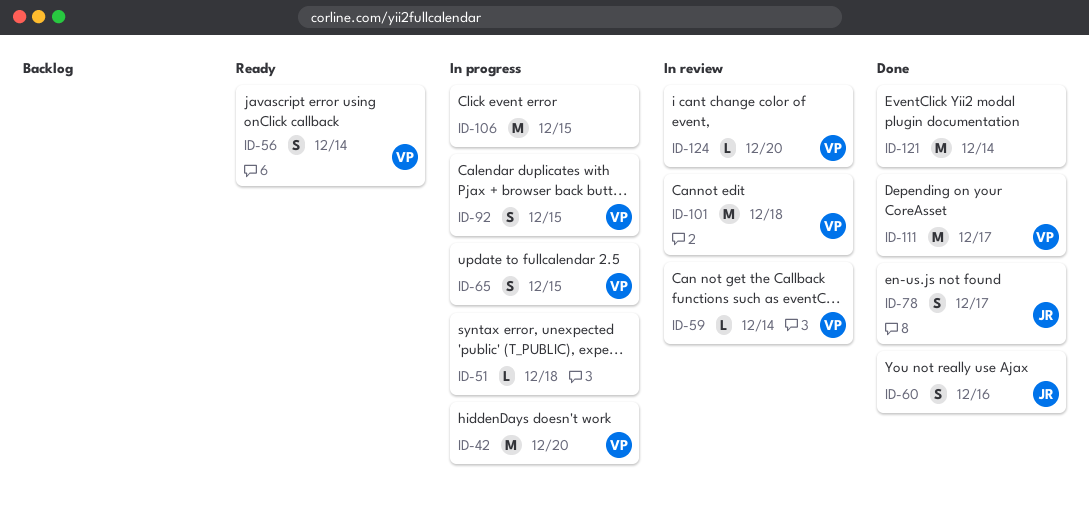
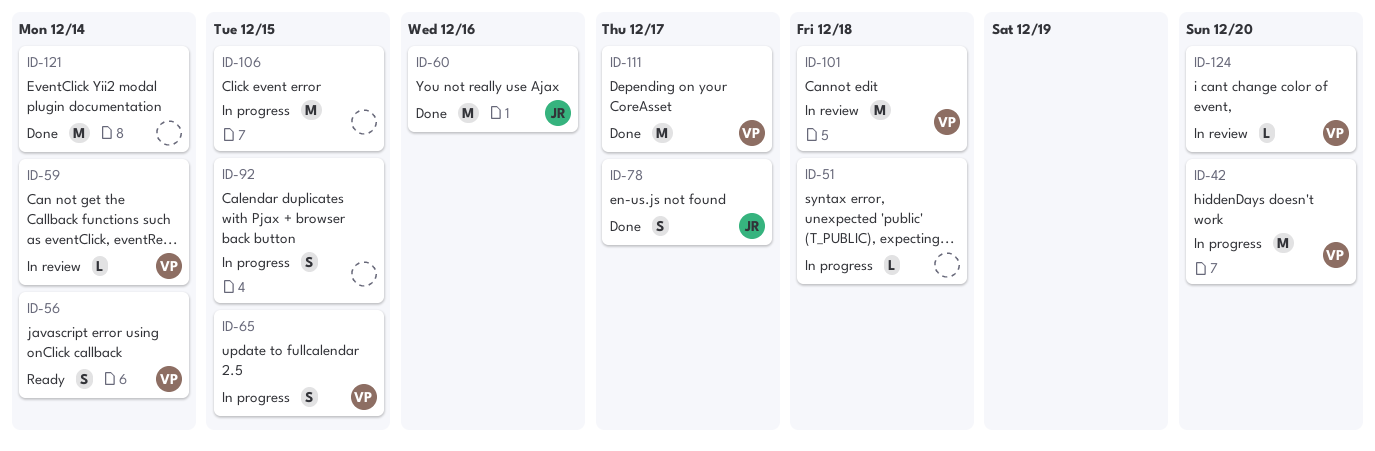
ID-60, estimate: S -> M
ID-92, owner: VP -> none

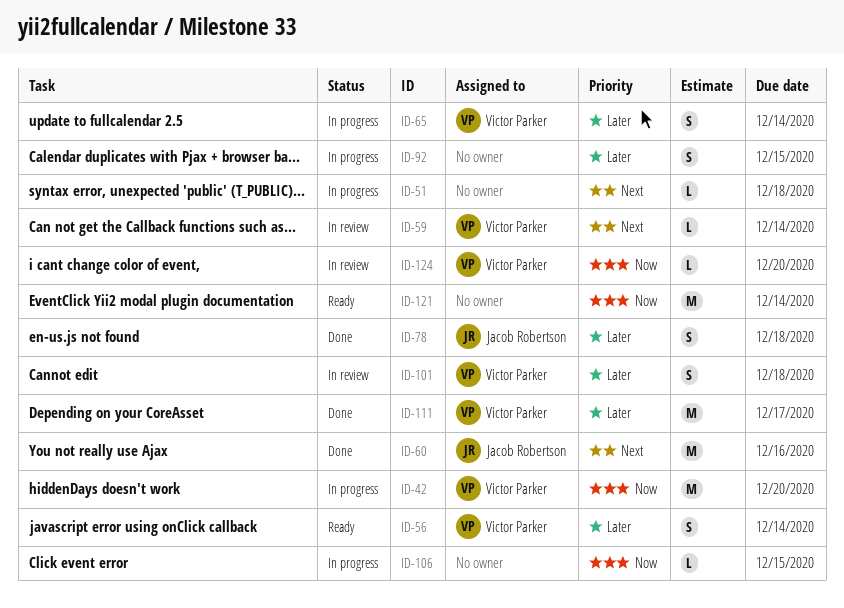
ID-65, due: Dec 15 -> Dec 14
ID-78, due: Dec 17 -> Dec 18
ID-101, estimate: M -> S
ID-106, estimate: M -> L
ID-121, status: Done -> Ready

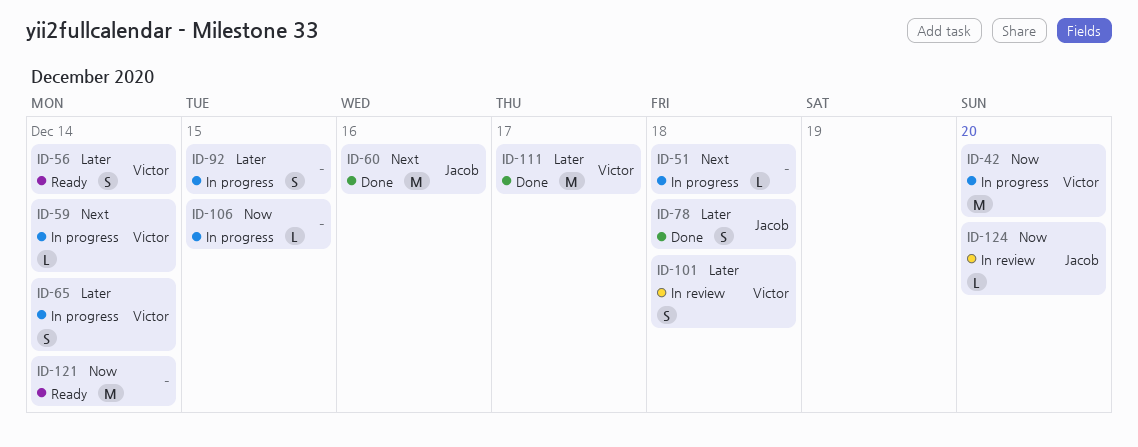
ID-59, status: In review -> In progress
ID-124, owner: Victor Parker -> Jacob Robertson

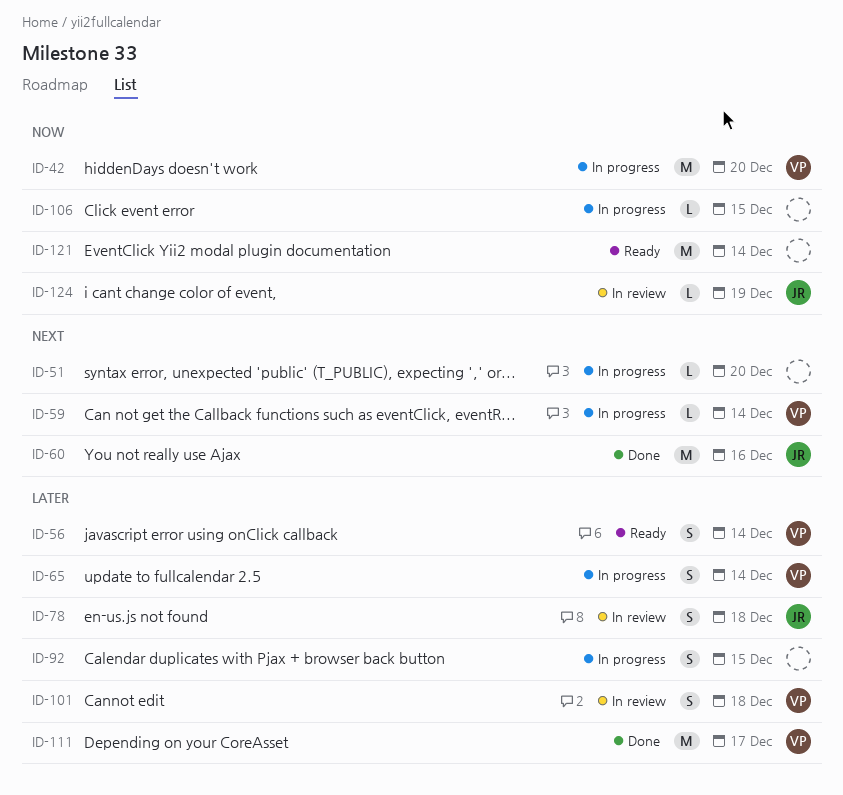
ID-51, due: Dec 18 -> Dec 20
ID-78, status: Done -> In review
ID-124, due: Dec 20 -> Dec 19

